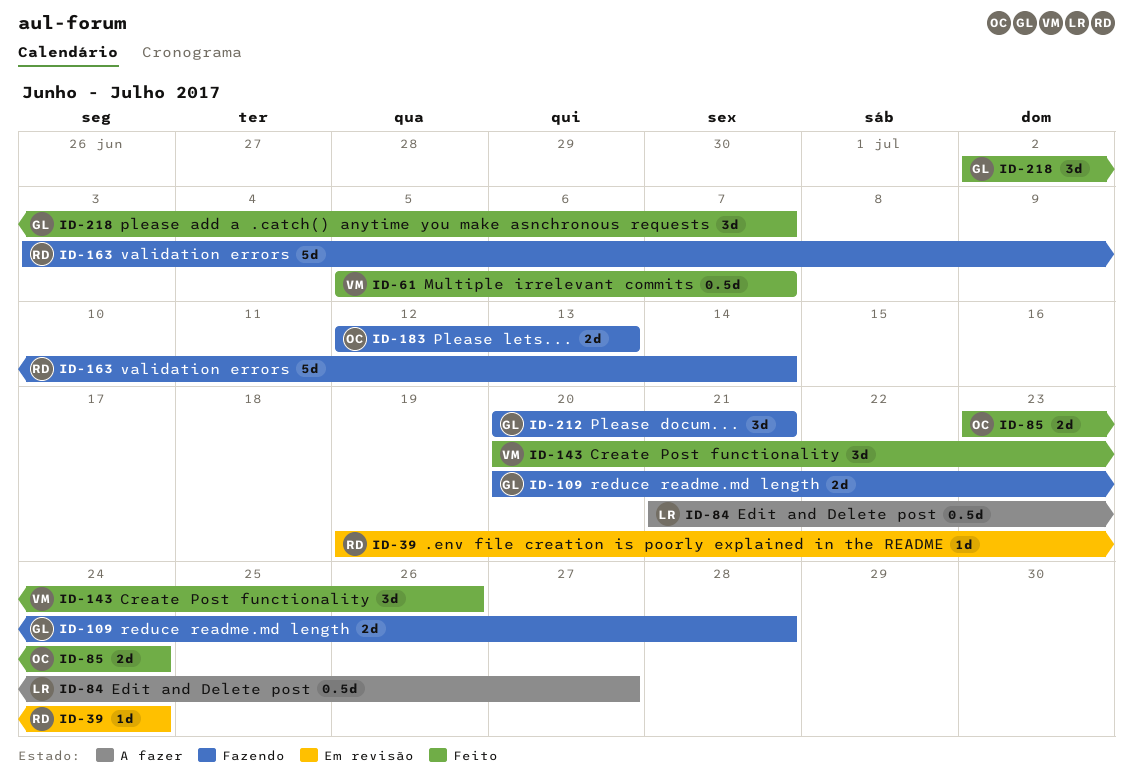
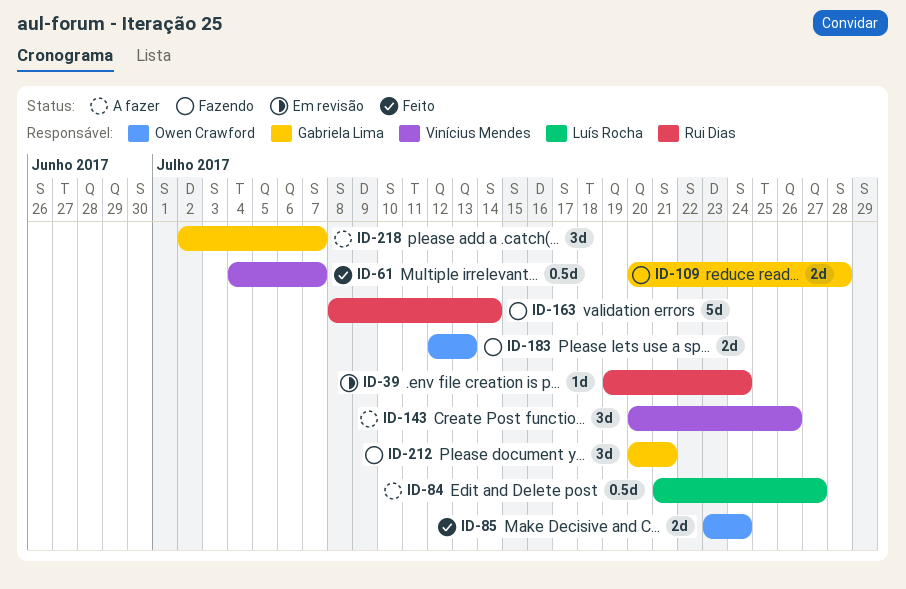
ID-61, start: Jul 5 -> Jul 4
ID-143, status: Feito -> A fazer
ID-163, start: Jul 3 -> Jul 8
ID-218, status: Feito -> A fazer

